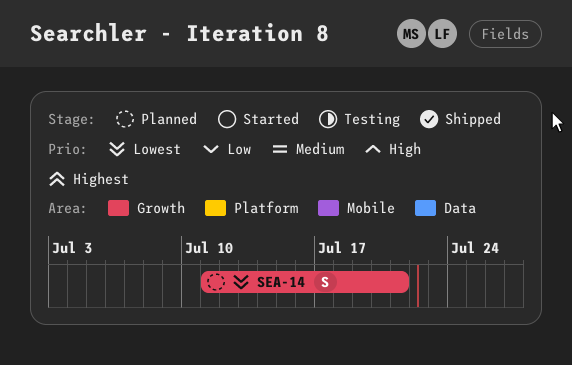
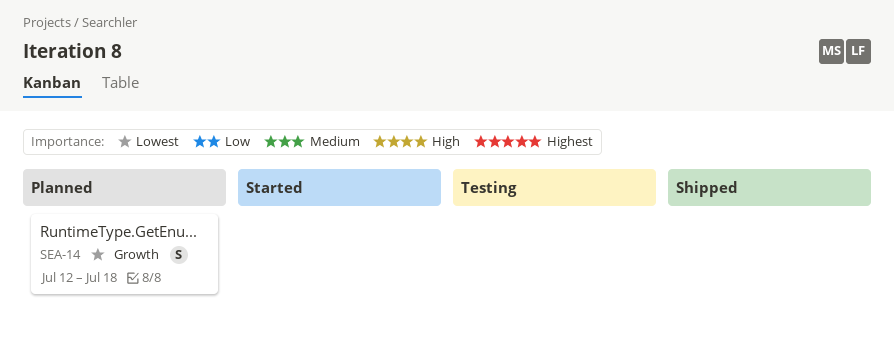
SEA-14, start: Jul 11 -> Jul 12
SEA-14, due: Jul 21 -> Jul 18

